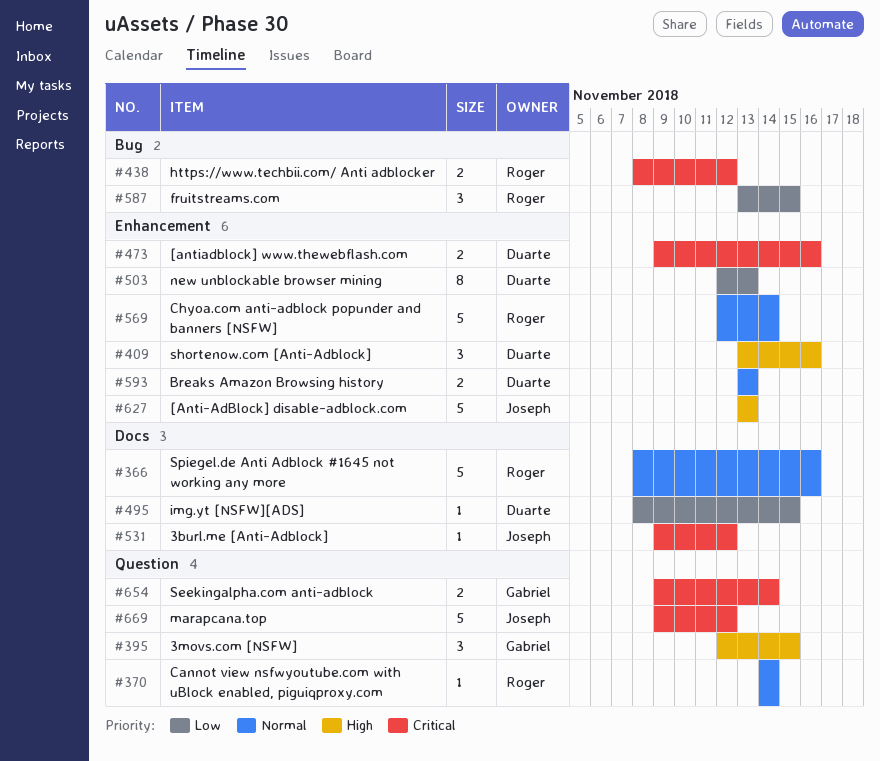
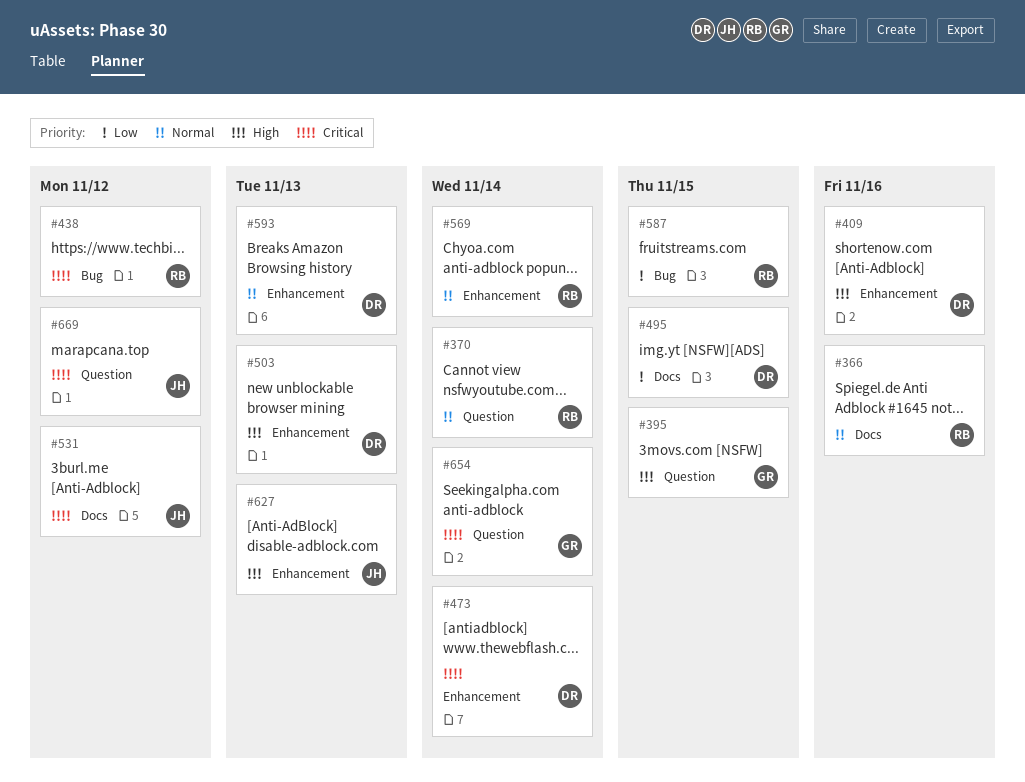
#473, due: Nov 16 -> Nov 14
#503, priority: Low -> High

